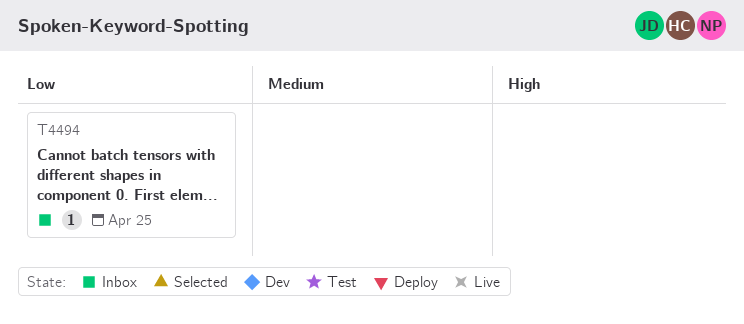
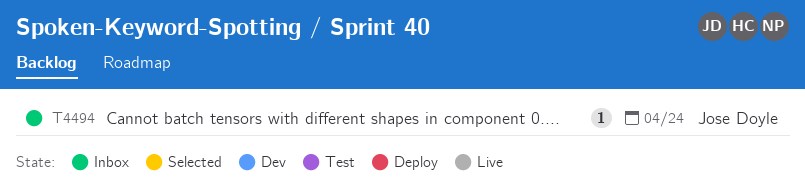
T4494, due: Apr 25 -> Apr 24

